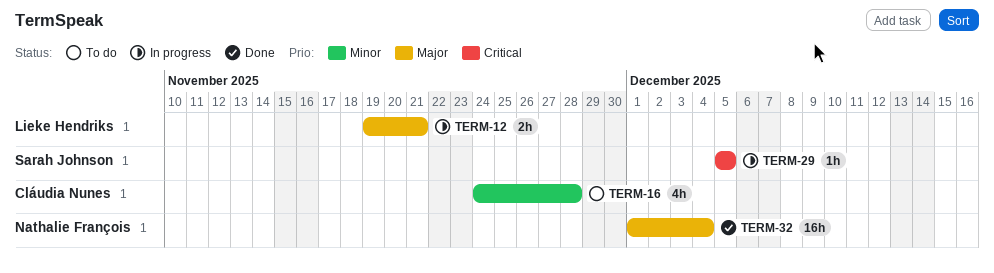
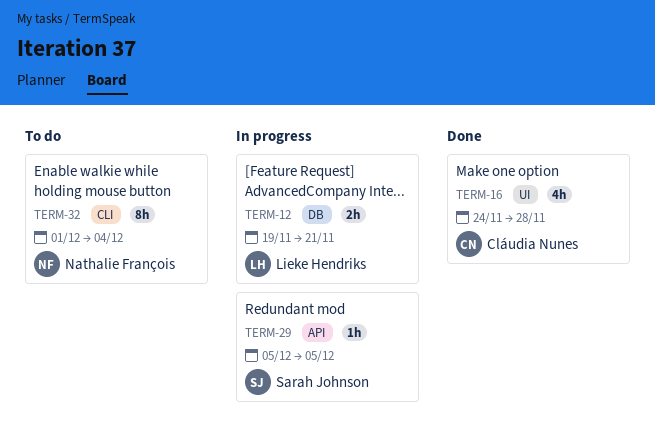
TERM-16, status: To do -> Done
TERM-32, status: Done -> To do
TERM-32, estimate: 16h -> 8h

